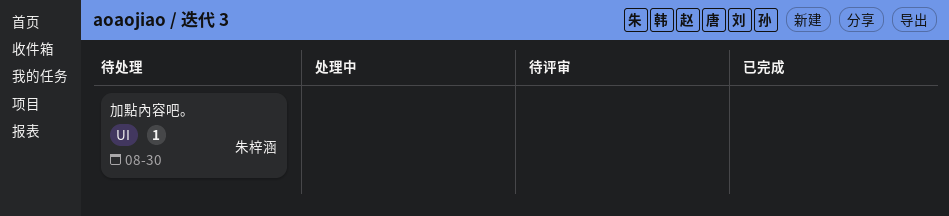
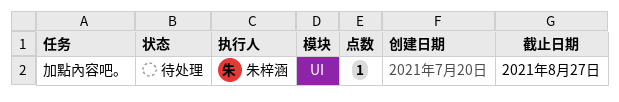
加點內容吧。, due: Aug 30 -> Aug 27

